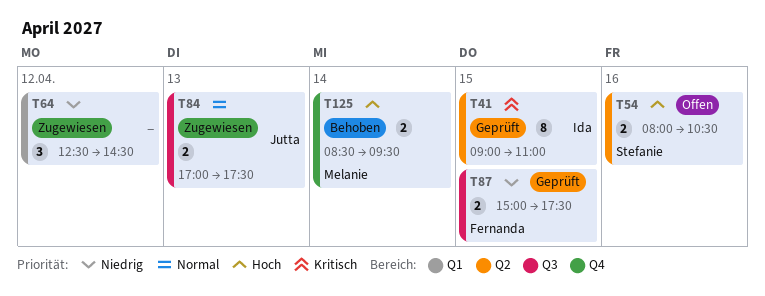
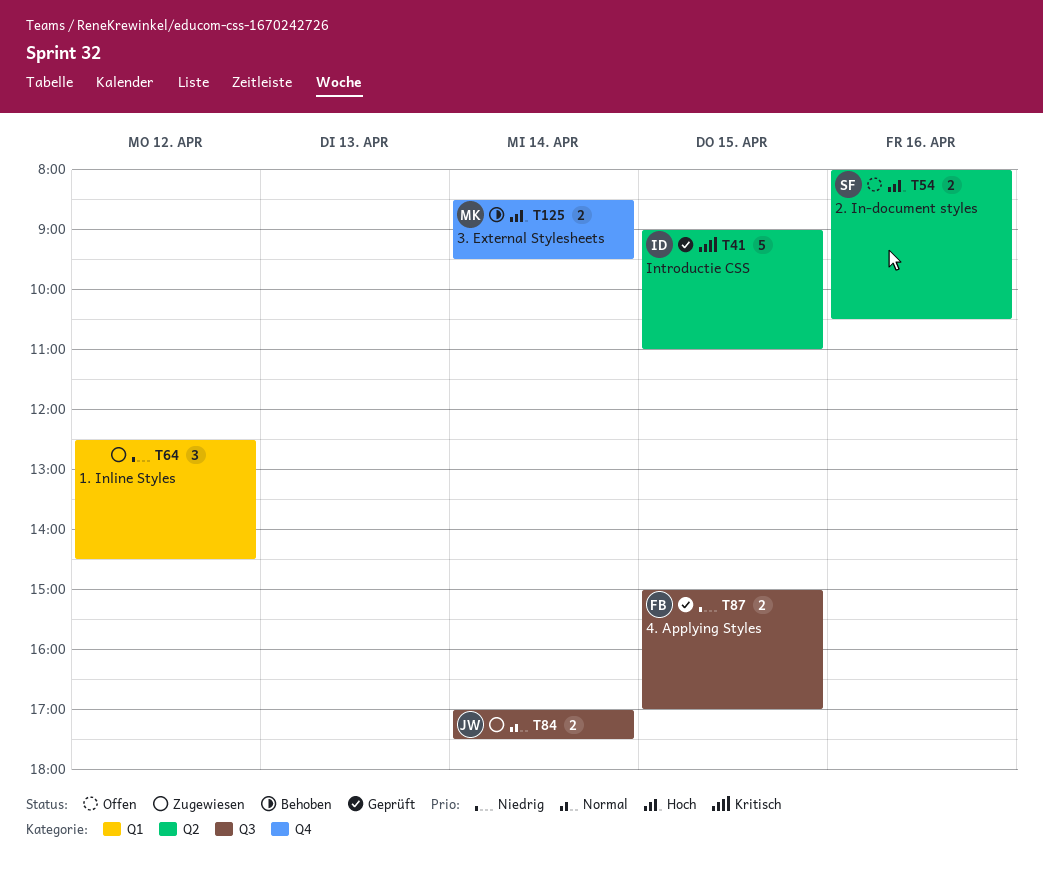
T41, estimate: 8 -> 5
T84, day: Apr 13 -> Apr 14
T87, ends: 17:30 -> 17:00

